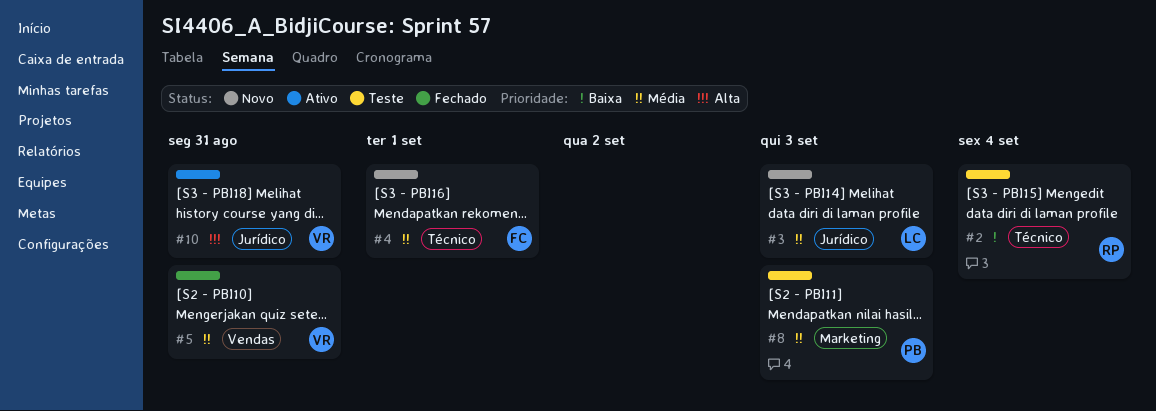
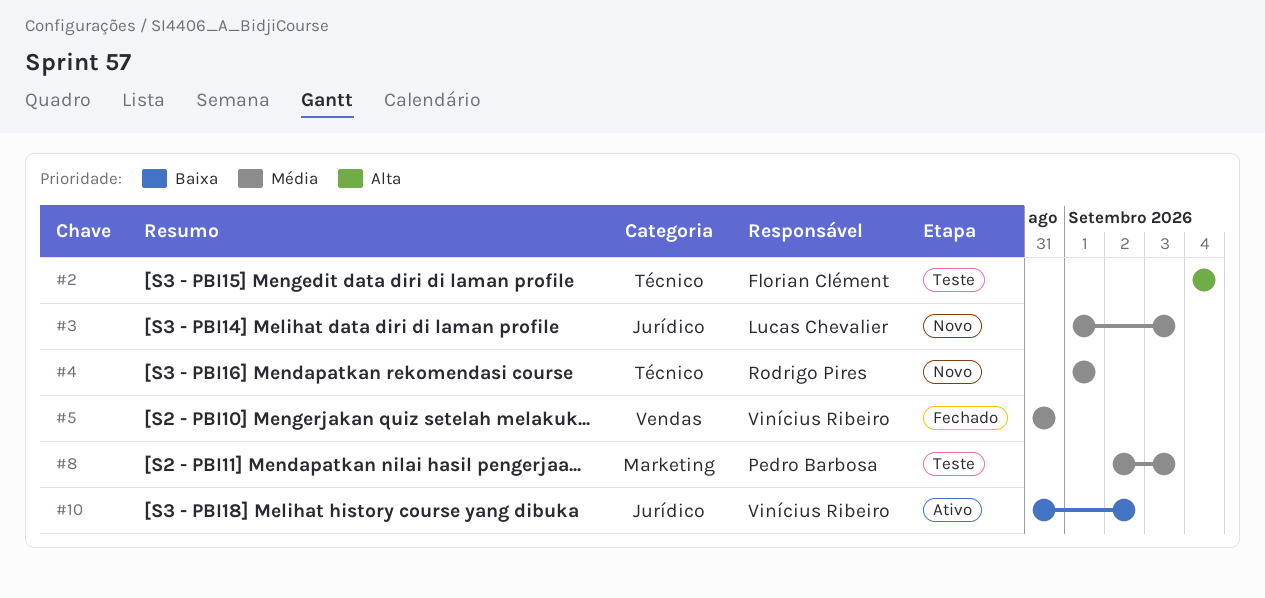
#2, owner: Rodrigo Pires -> Florian Clément
#2, priority: Baixa -> Alta
#4, owner: Florian Clément -> Rodrigo Pires
#10, priority: Alta -> Baixa
#10, due: Aug 31 -> Sep 2

